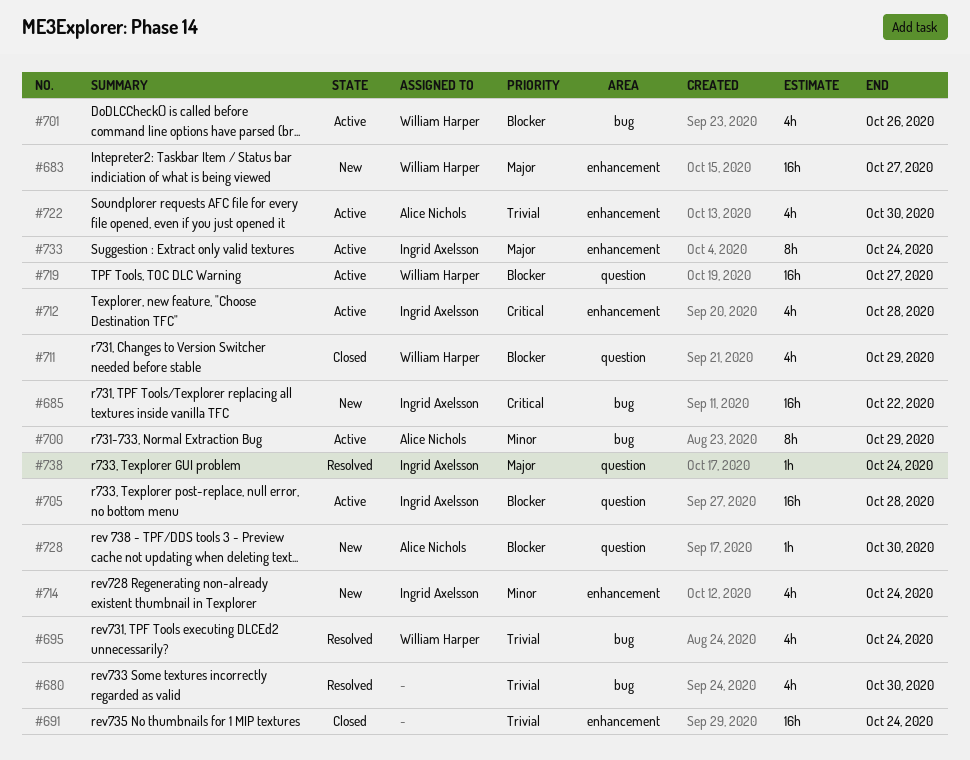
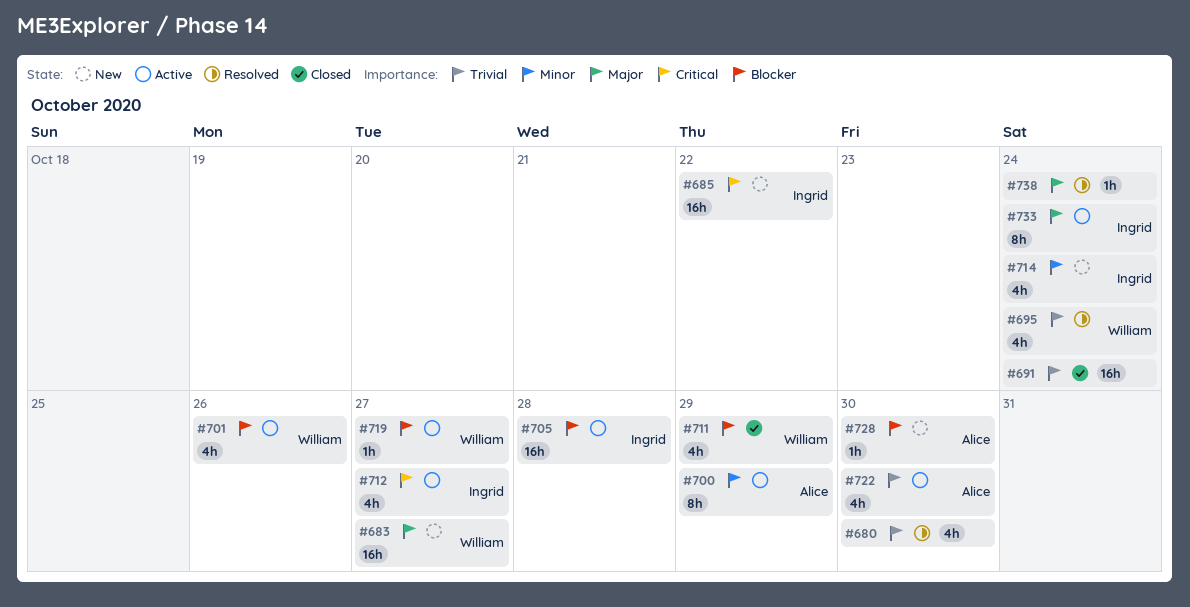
#712, due: Oct 28 -> Oct 27
#719, estimate: 16h -> 1h
#738, owner: Ingrid Axelsson -> none

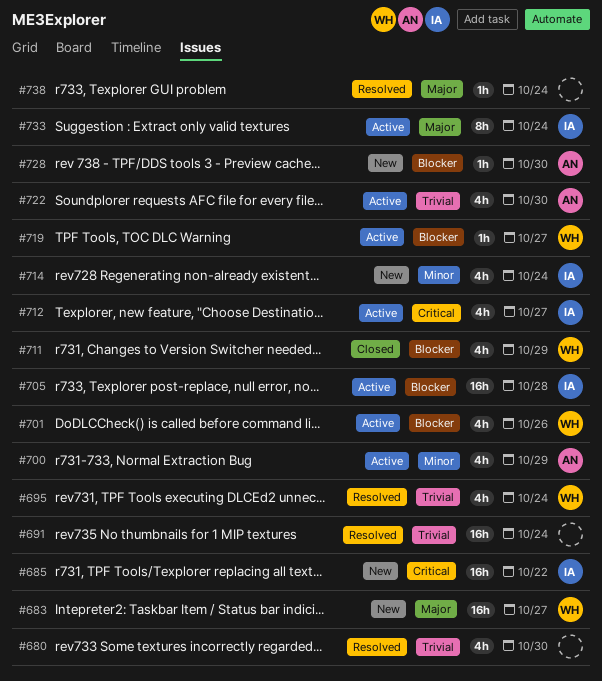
#691, status: Closed -> Resolved
#700, estimate: 8h -> 4h

